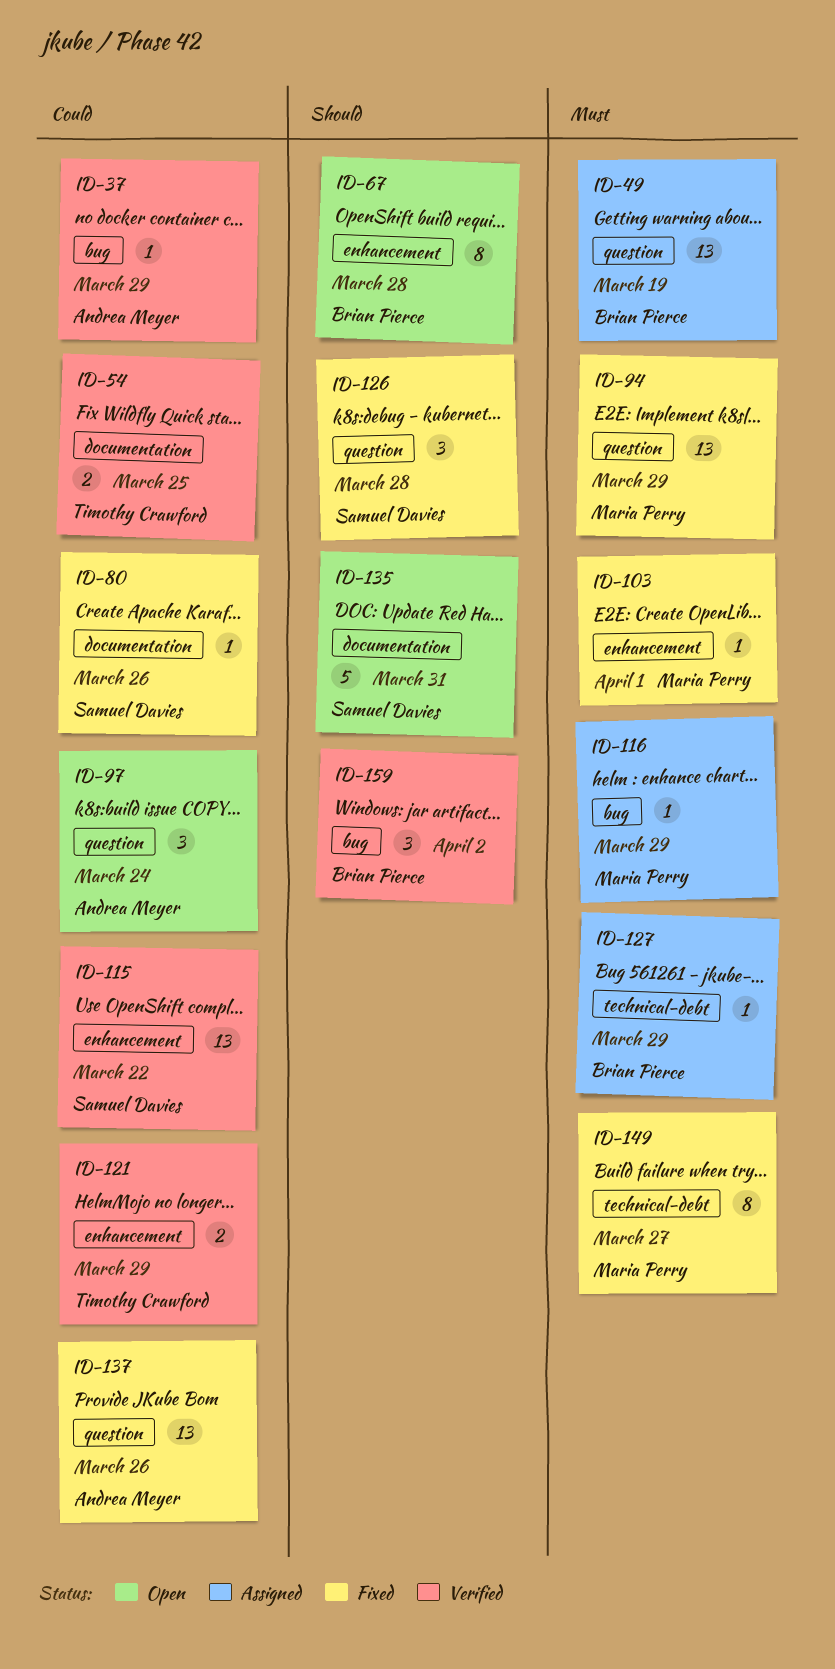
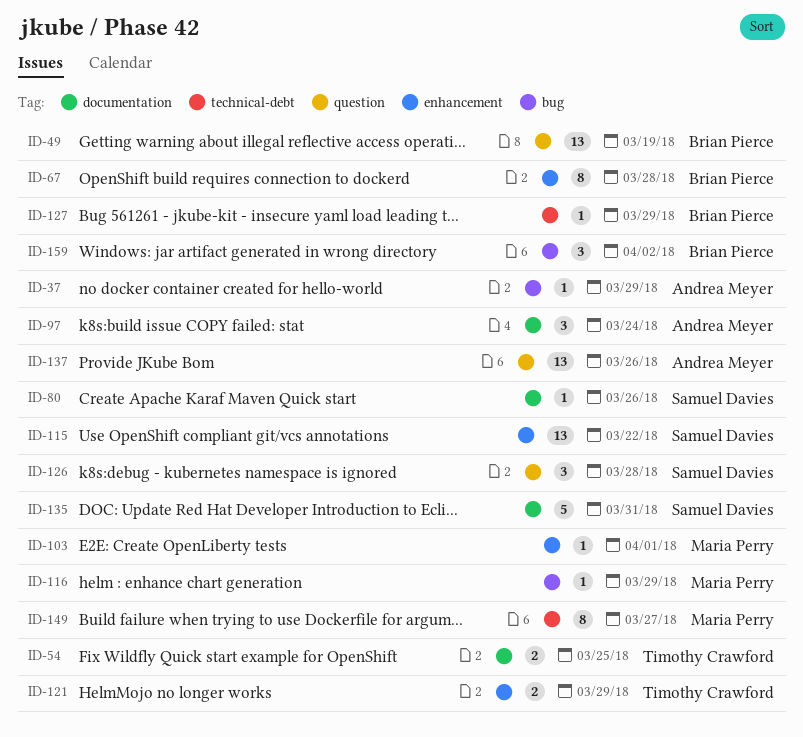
ID-94: present -> none
ID-97, label: question -> documentation

